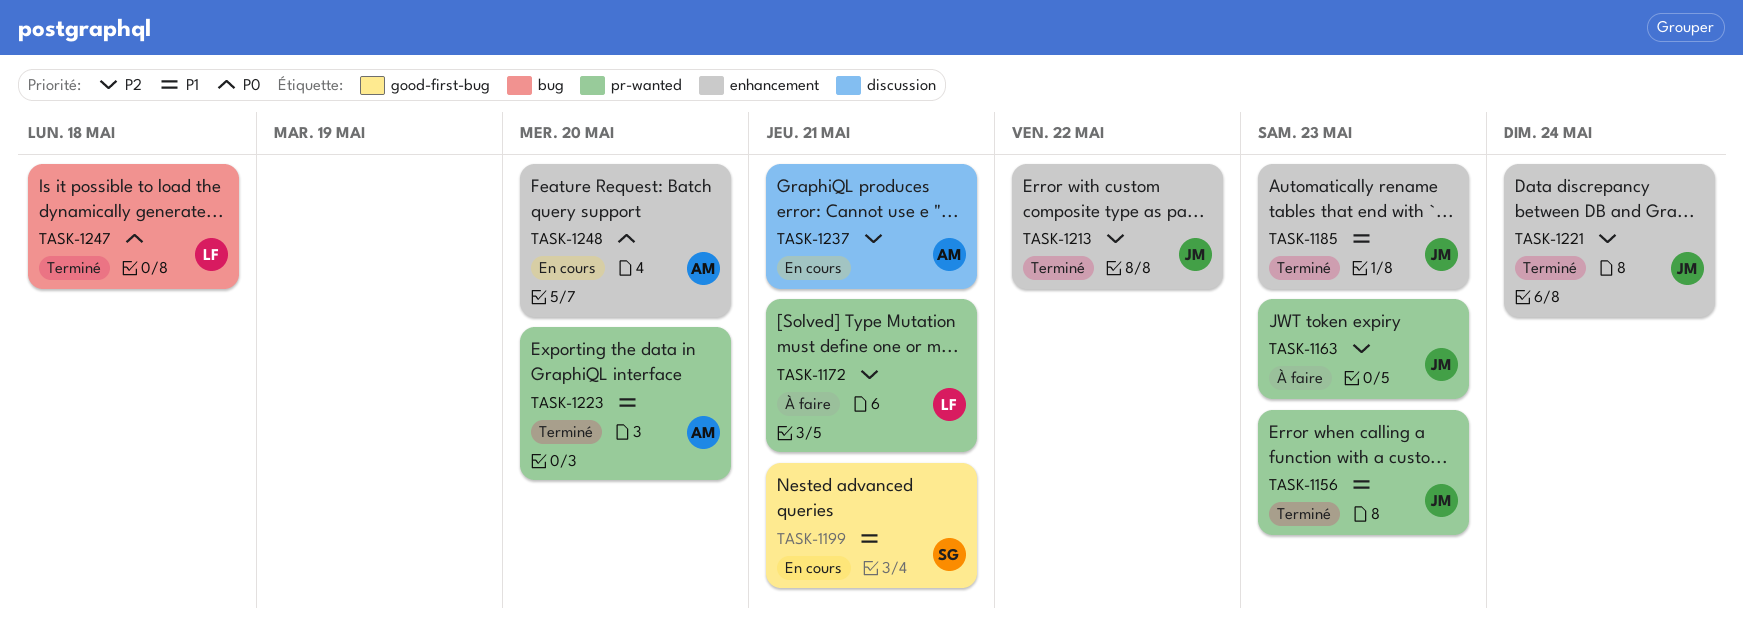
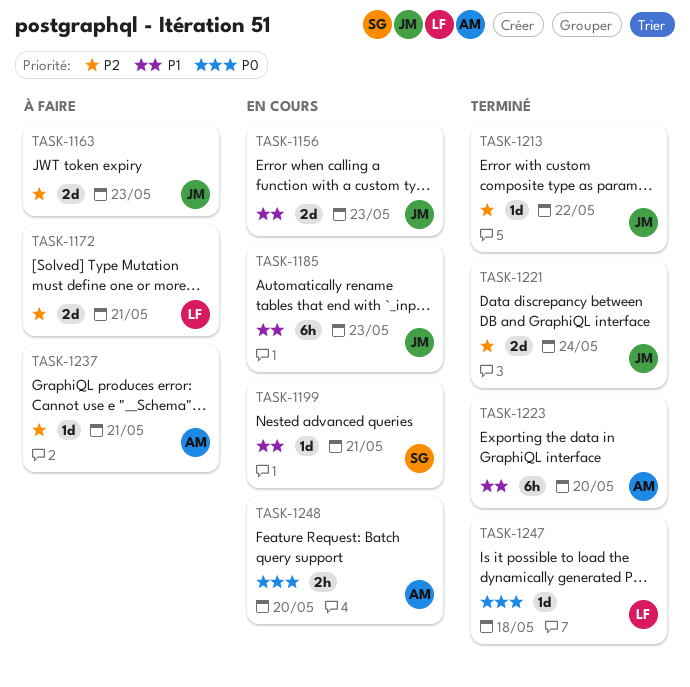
TASK-1156, status: Terminé -> En cours
TASK-1185, status: Terminé -> En cours
TASK-1237, status: En cours -> À faire

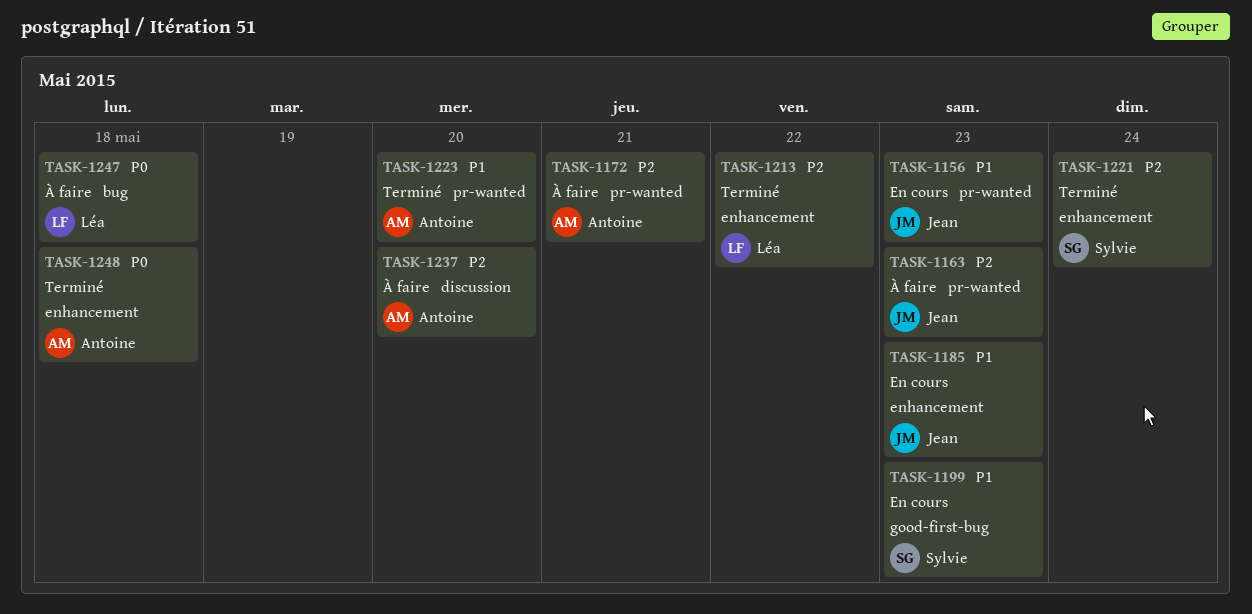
TASK-1172, owner: Léa -> Antoine
TASK-1199, due: May 21 -> May 23
TASK-1213, owner: Jean -> Léa
TASK-1221, owner: Jean -> Sylvie
TASK-1237, due: May 21 -> May 20
TASK-1247, status: Terminé -> À faire
TASK-1248, status: En cours -> Terminé
TASK-1248, due: May 20 -> May 18

